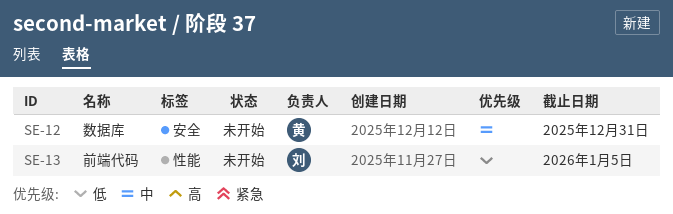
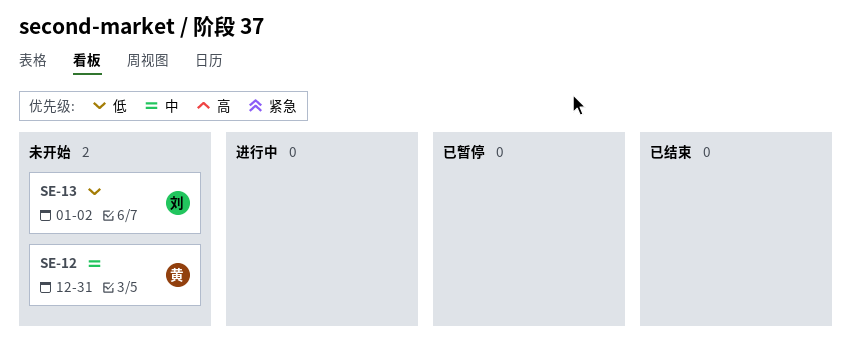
SE-13, due: Jan 5 -> Jan 2

